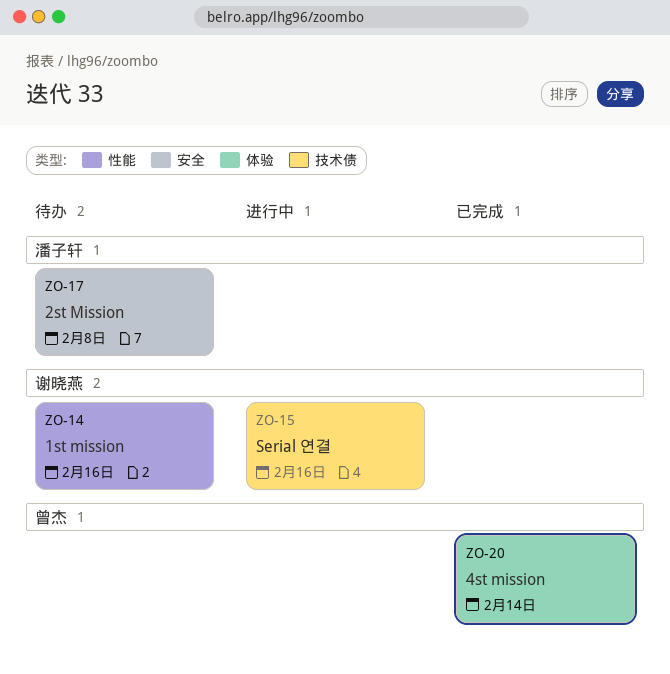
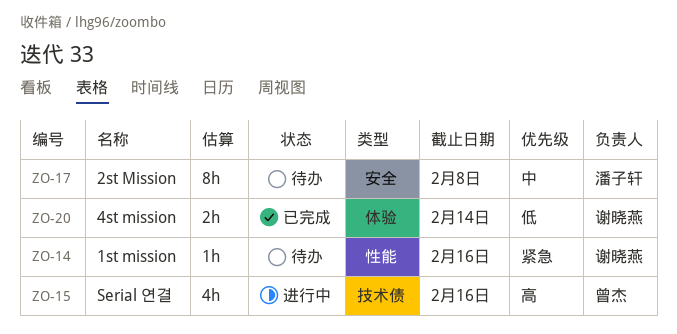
ZO-15, owner: 谢晓燕 -> 曾杰
ZO-20, owner: 曾杰 -> 谢晓燕

